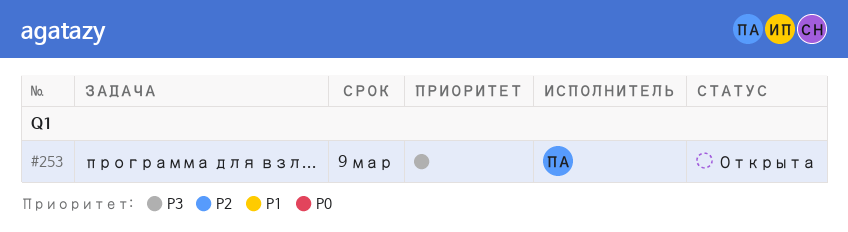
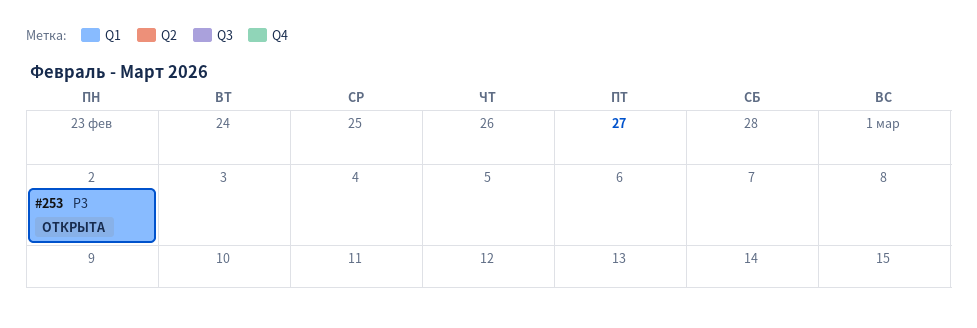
#253, due: Mar 9 -> Mar 2

